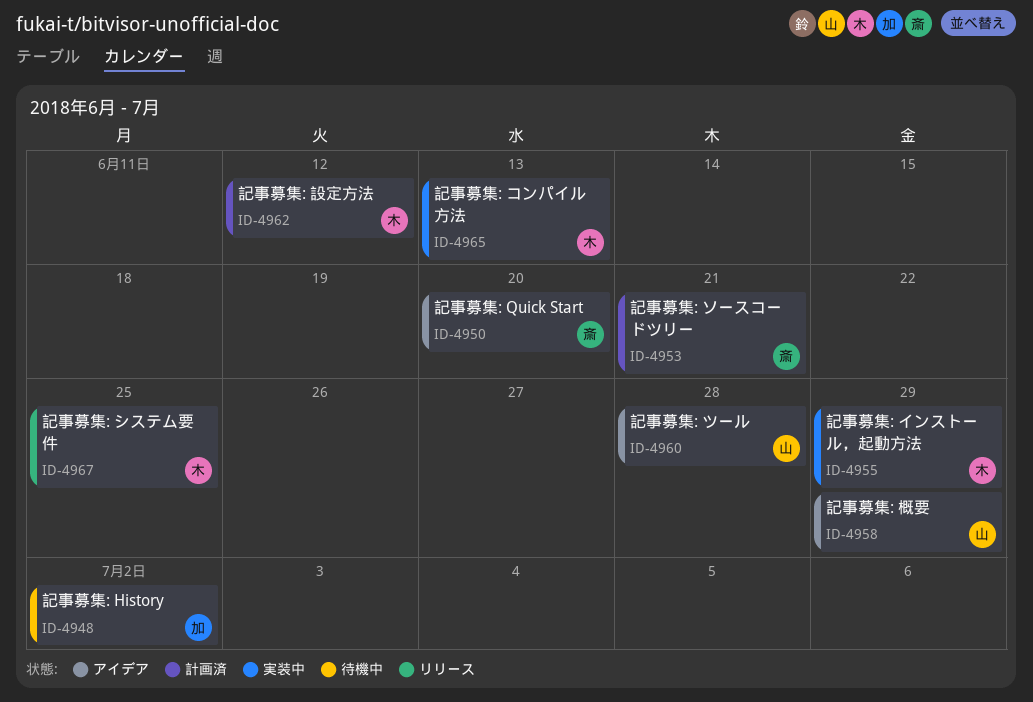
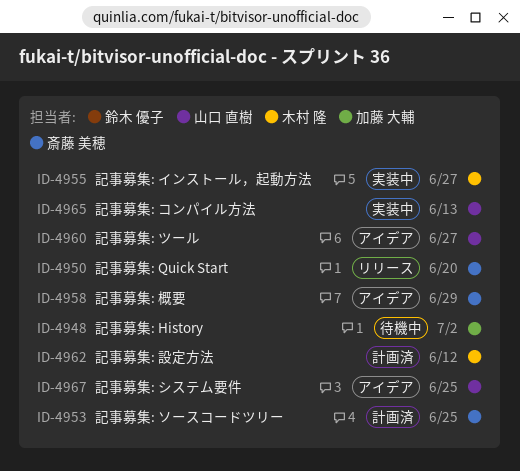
ID-4950, status: アイデア -> リリース
ID-4953, due: Jun 21 -> Jun 25
ID-4955, due: Jun 29 -> Jun 27
ID-4958, owner: 山口 直樹 -> 斎藤 美穂
ID-4960, due: Jun 28 -> Jun 27
ID-4965, owner: 木村 隆 -> 山口 直樹
ID-4967, status: リリース -> アイデア
ID-4967, owner: 木村 隆 -> 山口 直樹

